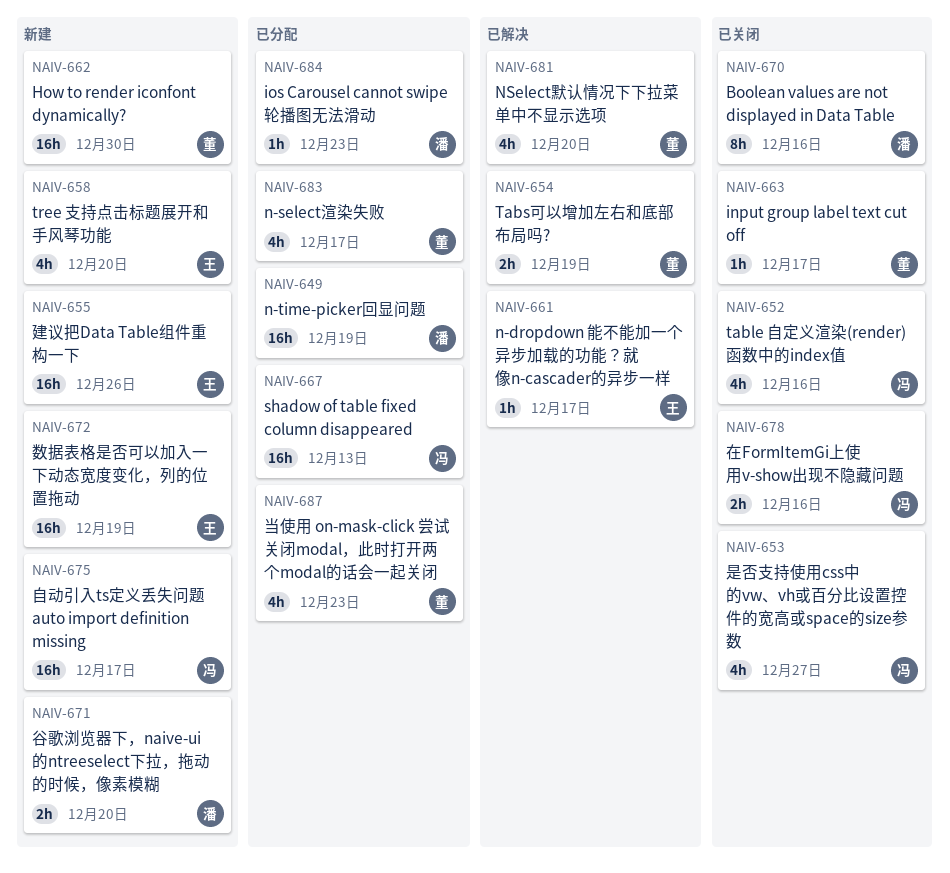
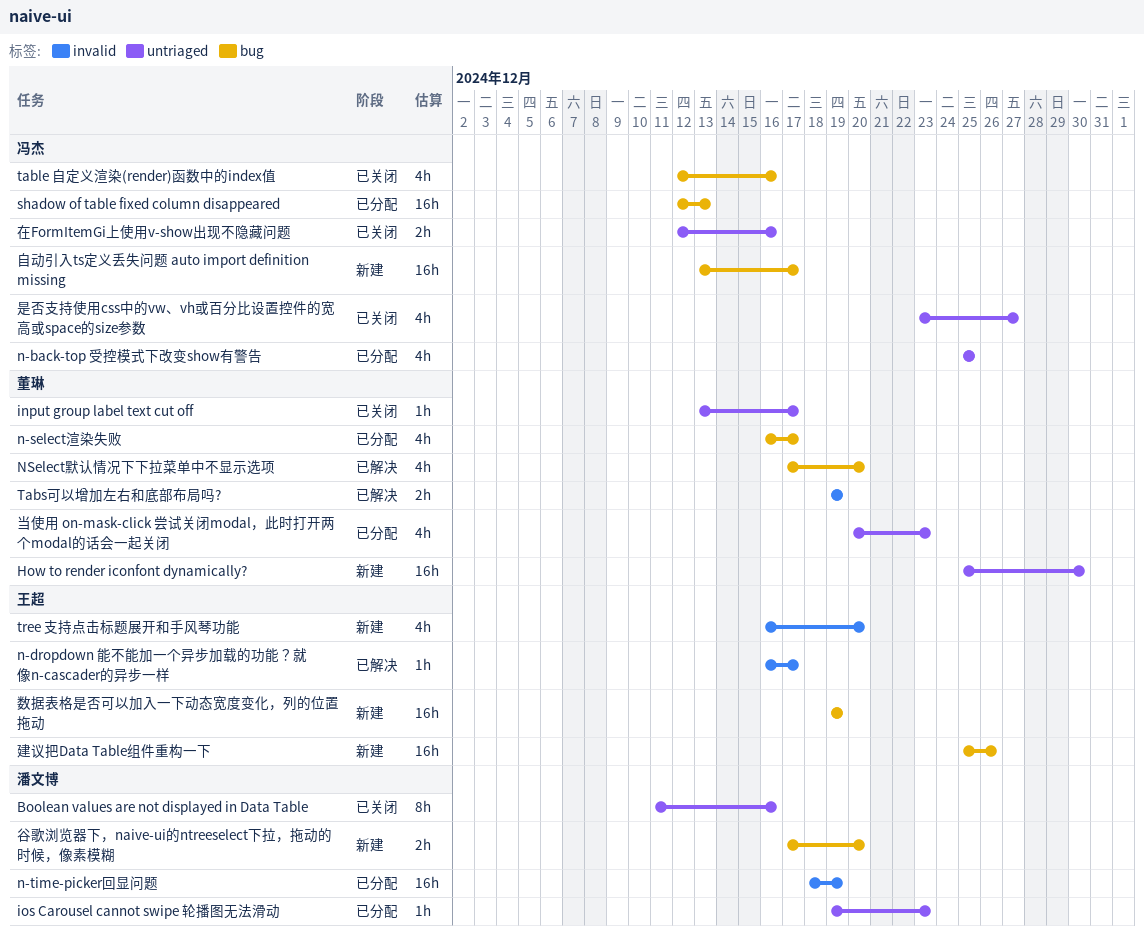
n-back-top 受控模式下改变show有警告: none -> present

